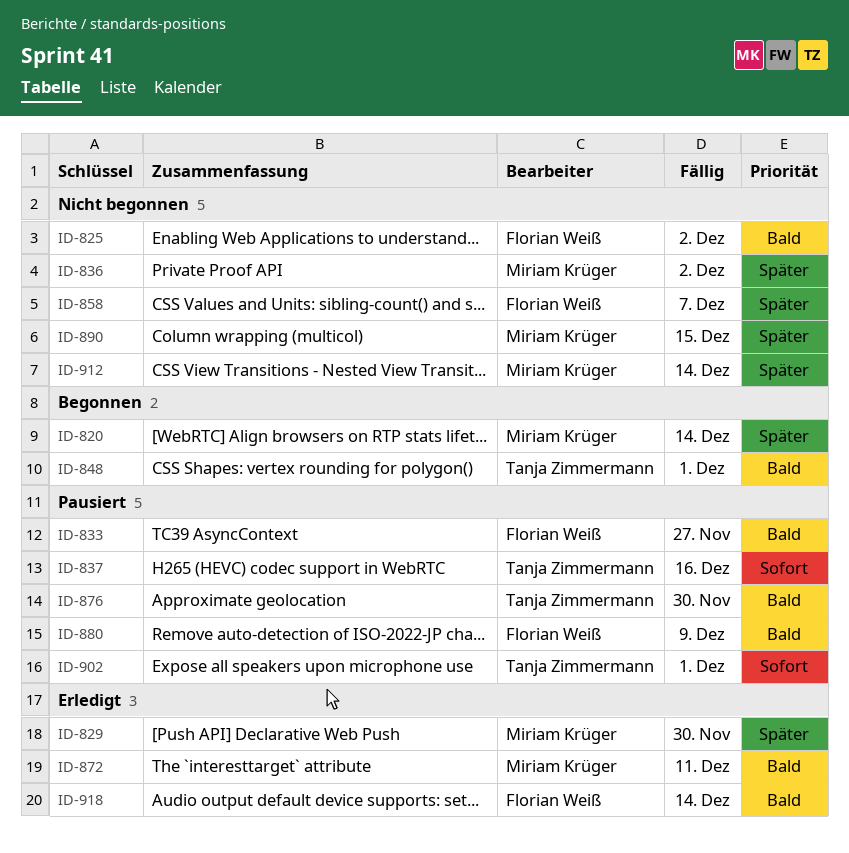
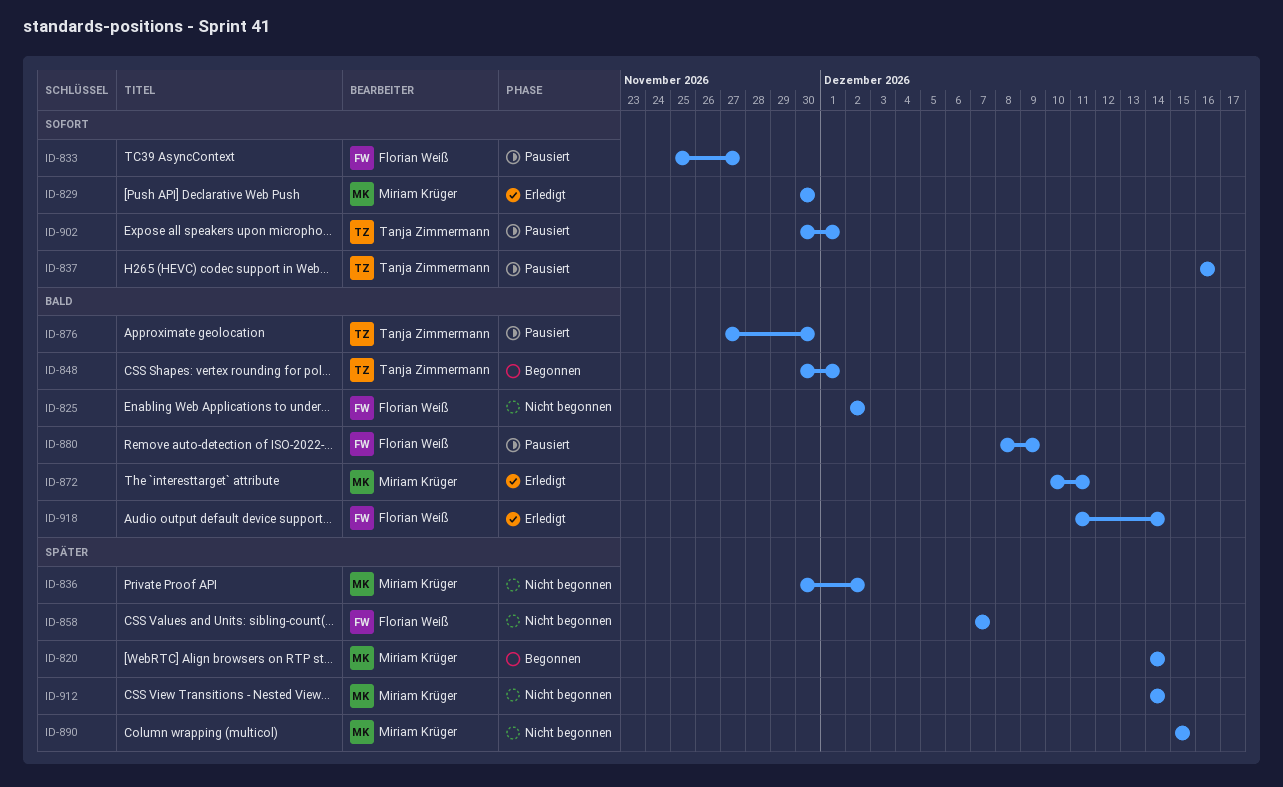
ID-829, priority: Später -> Sofort
ID-833, priority: Bald -> Sofort

